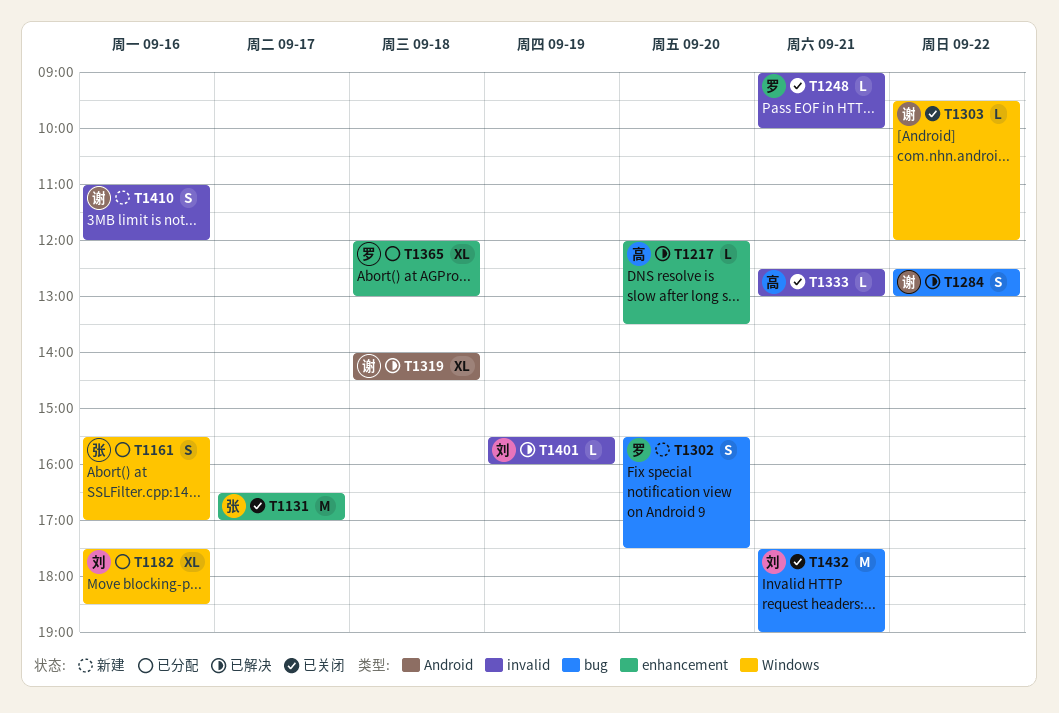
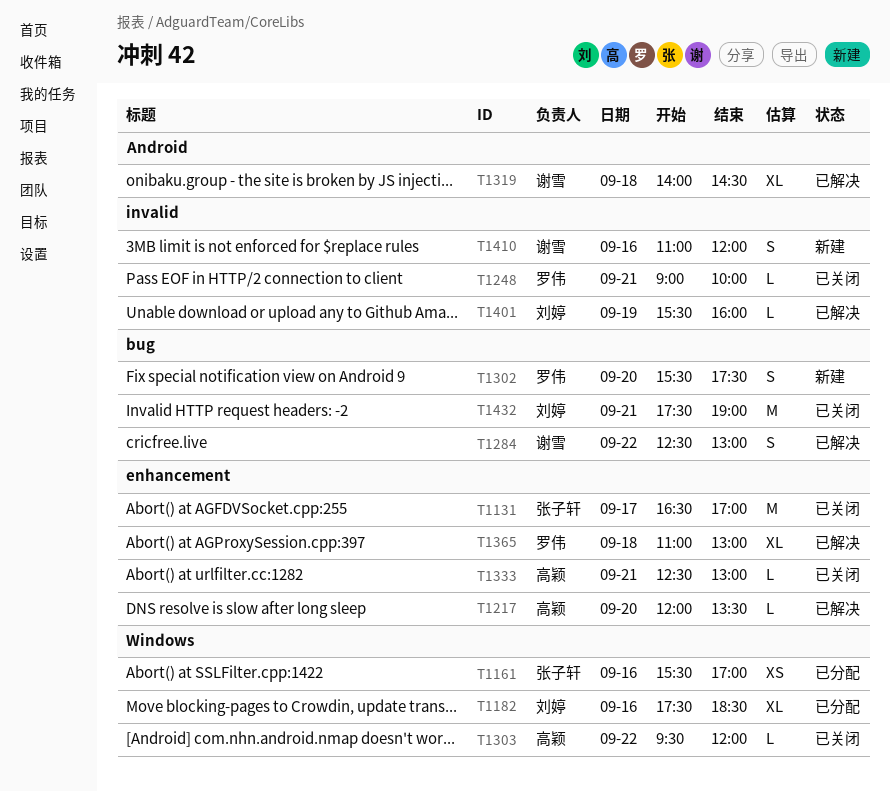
T1161, estimate: S -> XS
T1303, owner: 谢雪 -> 高颖
T1333, label: invalid -> enhancement
T1365, status: 已分配 -> 已解决
T1365, begins: 12:00 -> 11:00

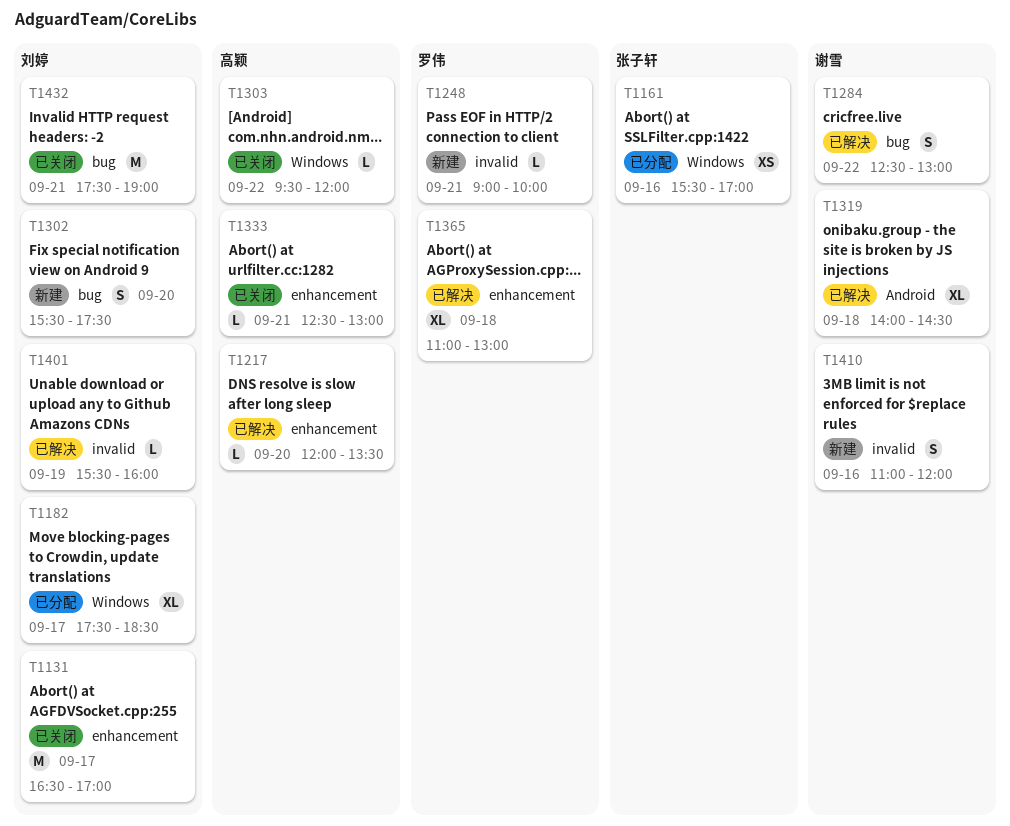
T1131, owner: 张子轩 -> 刘婷
T1182, day: Sep 16 -> Sep 17
T1248, status: 已关闭 -> 新建
T1302, owner: 罗伟 -> 刘婷

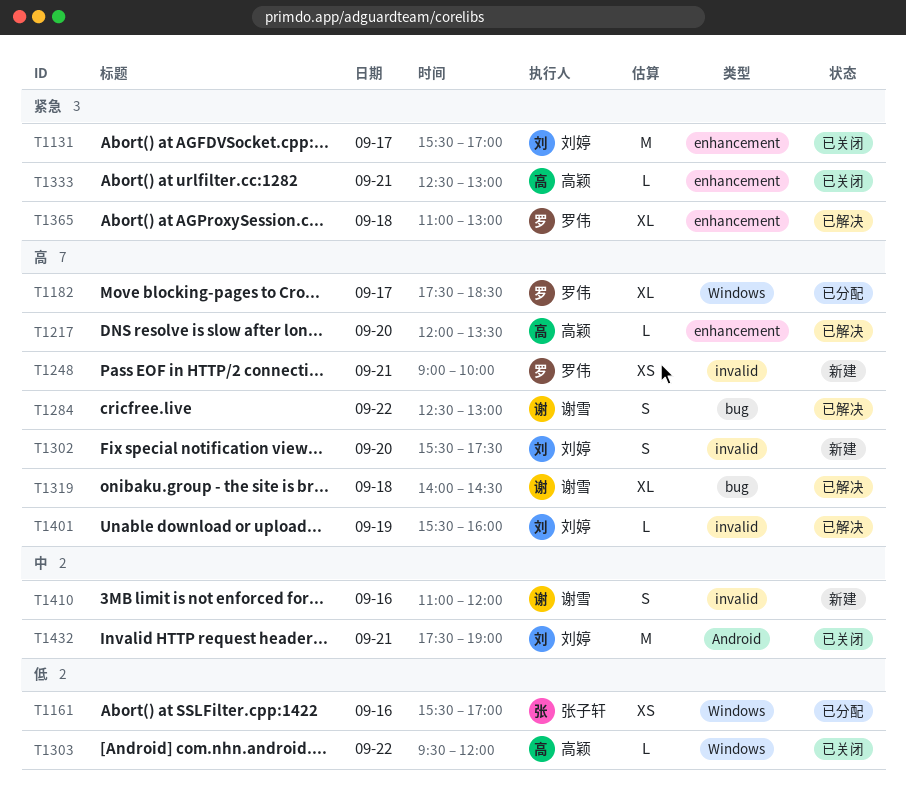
T1131, begins: 16:30 -> 15:30
T1182, owner: 刘婷 -> 罗伟
T1248, estimate: L -> XS
T1302, label: bug -> invalid
T1319, label: Android -> bug
T1432, label: bug -> Android

